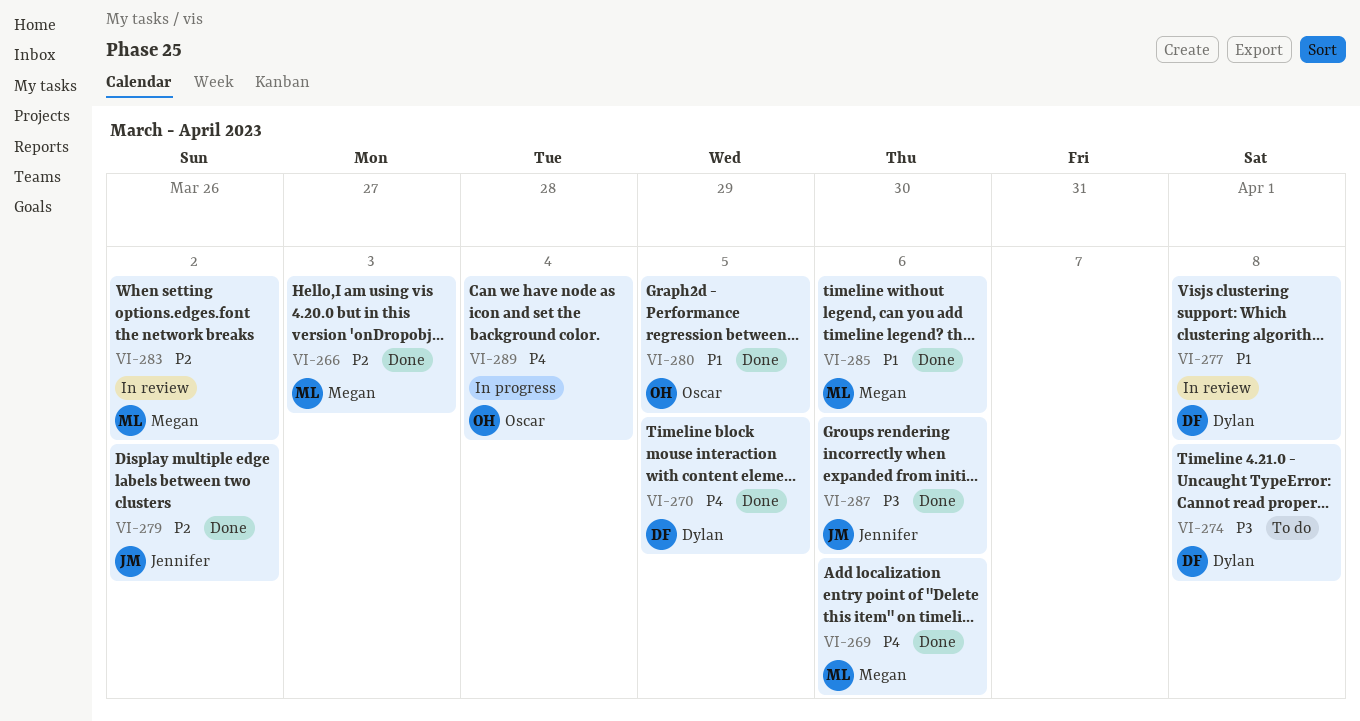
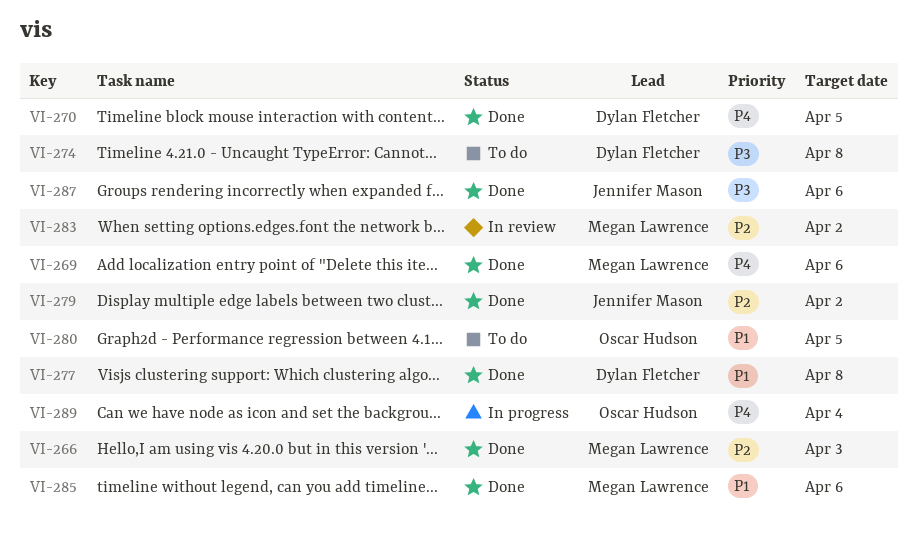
VI-277, status: In review -> Done
VI-280, status: Done -> To do

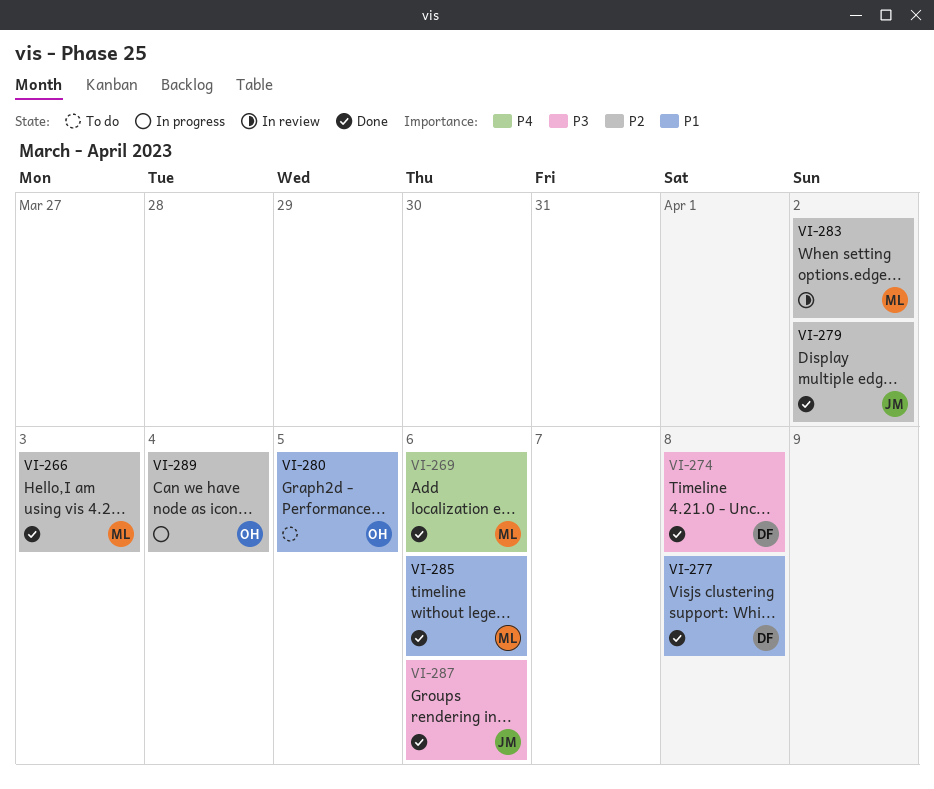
VI-270: present -> none
VI-274, status: To do -> Done
VI-289, priority: P4 -> P2

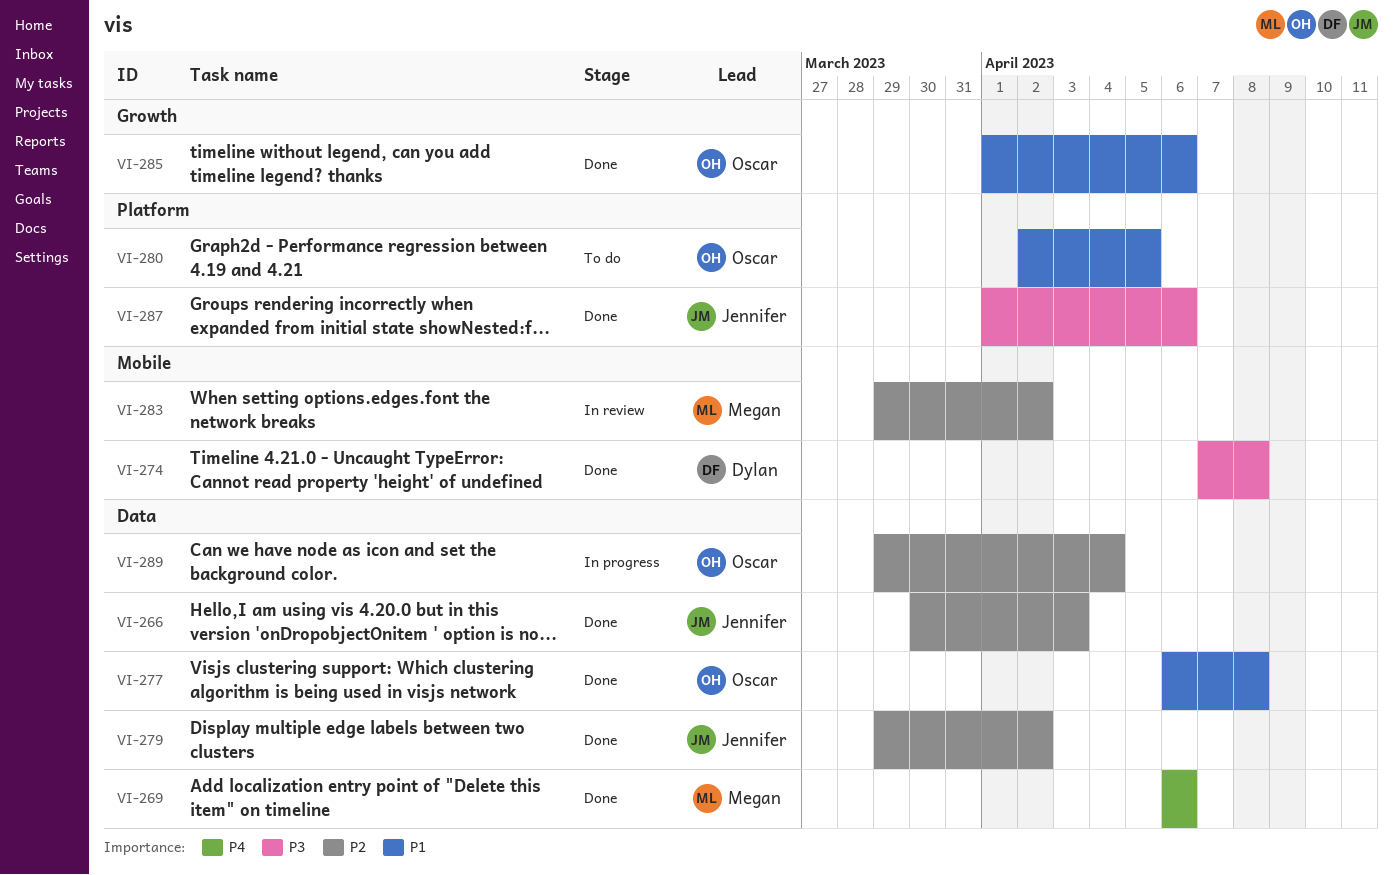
VI-266, owner: Megan -> Jennifer
VI-277, owner: Dylan -> Oscar
VI-285, owner: Megan -> Oscar

